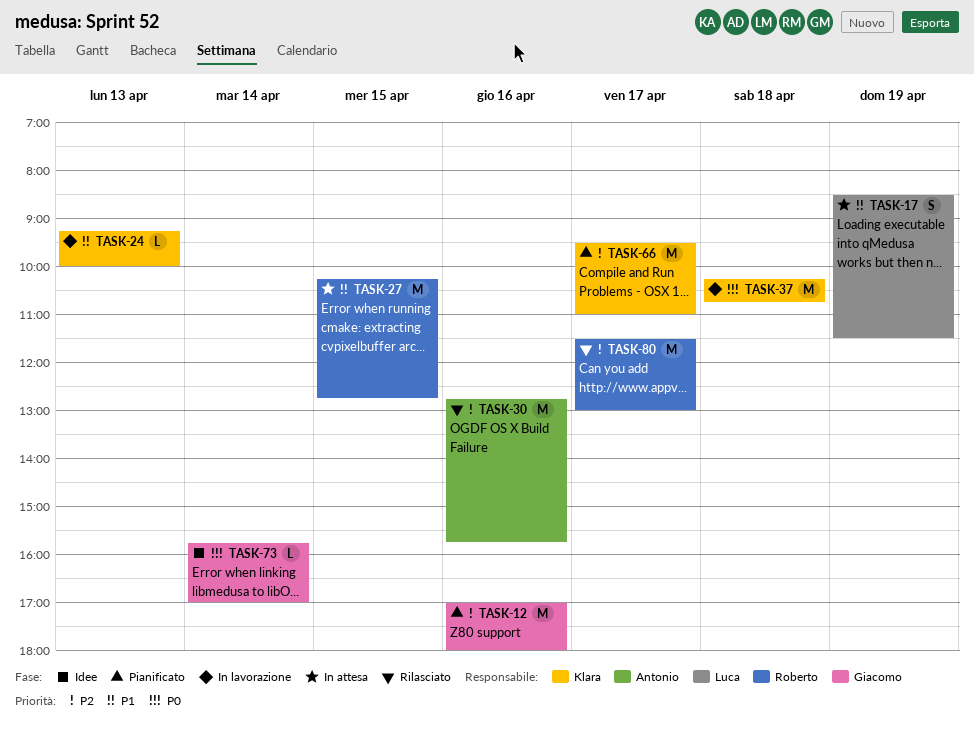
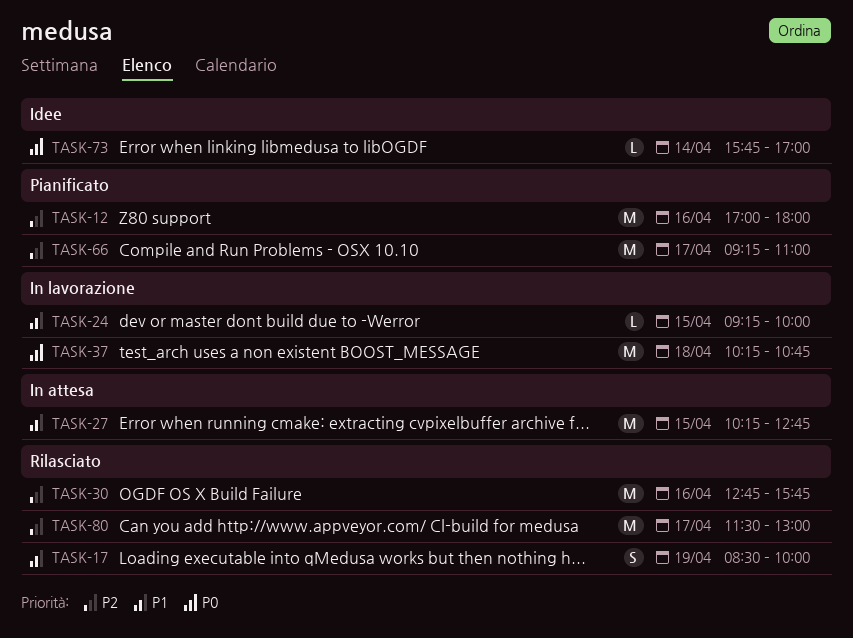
TASK-17, status: In attesa -> Rilasciato
TASK-17, ends: 11:30 -> 10:00
TASK-24, day: Apr 13 -> Apr 15
TASK-66, begins: 09:30 -> 09:15

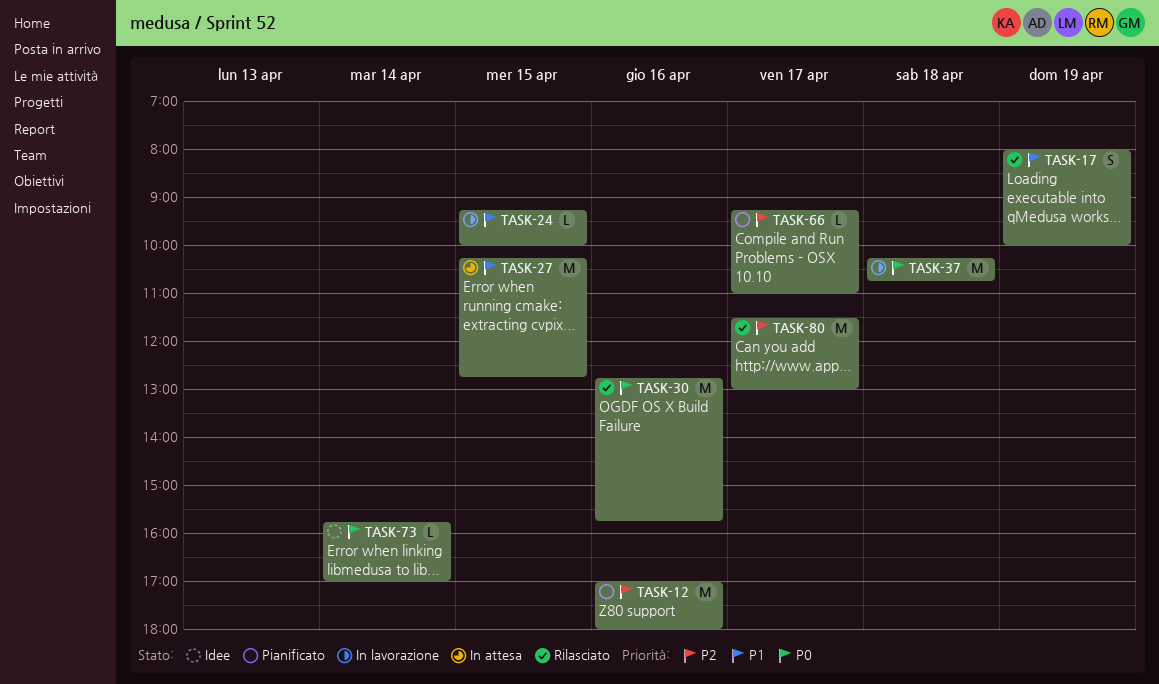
TASK-17, begins: 08:30 -> 08:00
TASK-30, priority: P2 -> P0
TASK-66, estimate: M -> L

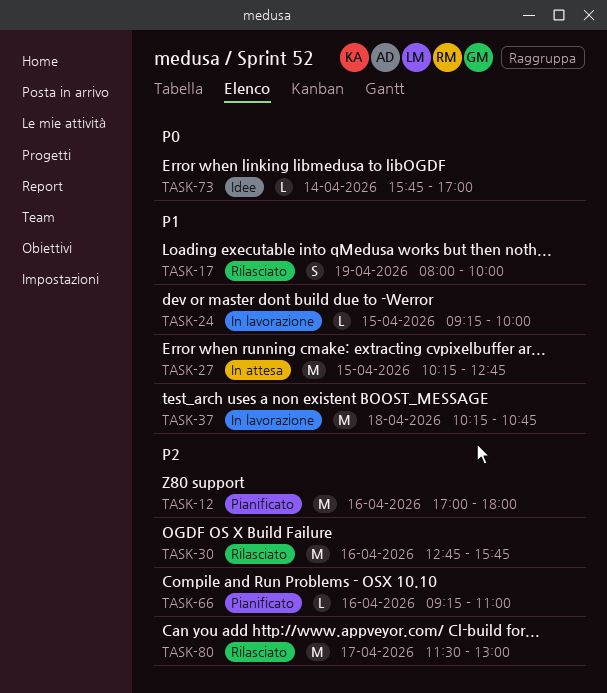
TASK-30, priority: P0 -> P2
TASK-37, priority: P0 -> P1
TASK-66, day: Apr 17 -> Apr 16

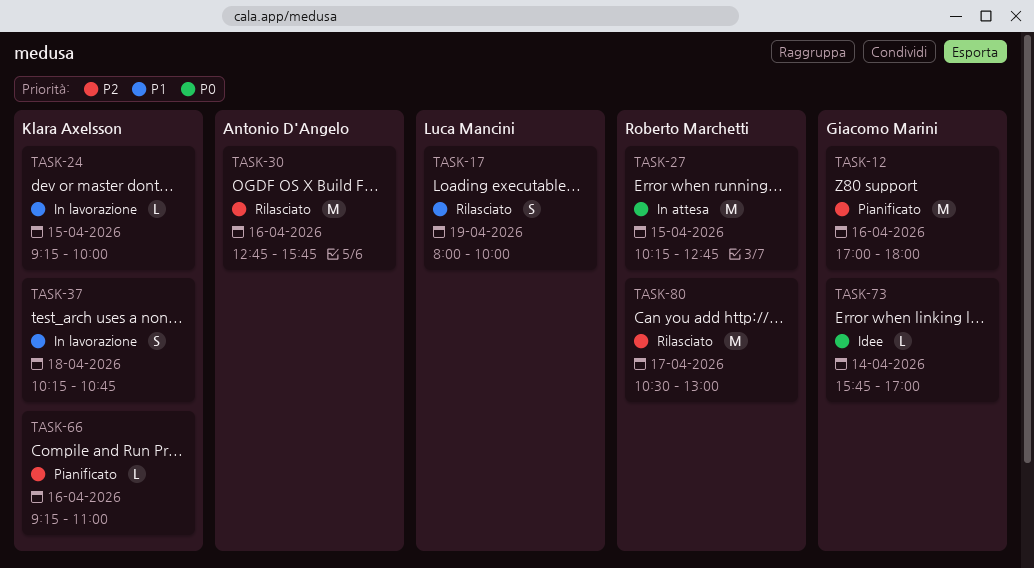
TASK-27, priority: P1 -> P0
TASK-37, estimate: M -> S
TASK-80, begins: 11:30 -> 10:30

